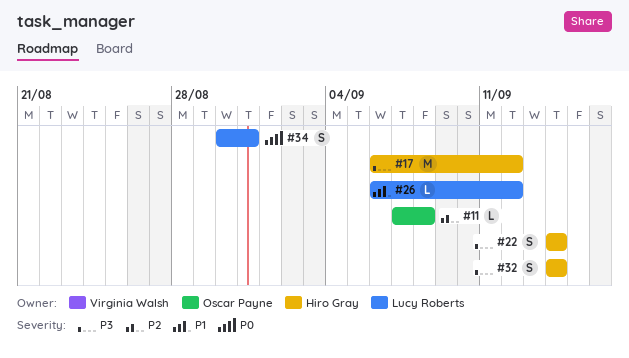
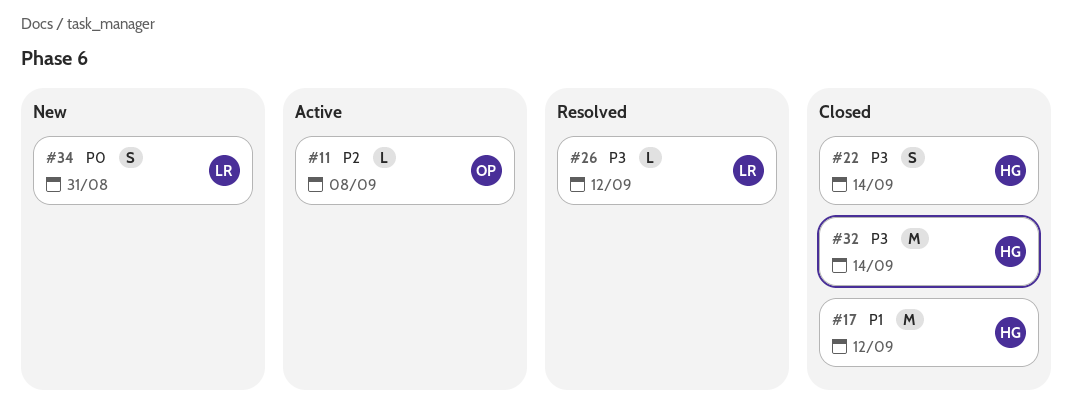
#17, priority: P3 -> P1
#26, priority: P1 -> P3
#32, estimate: S -> M

